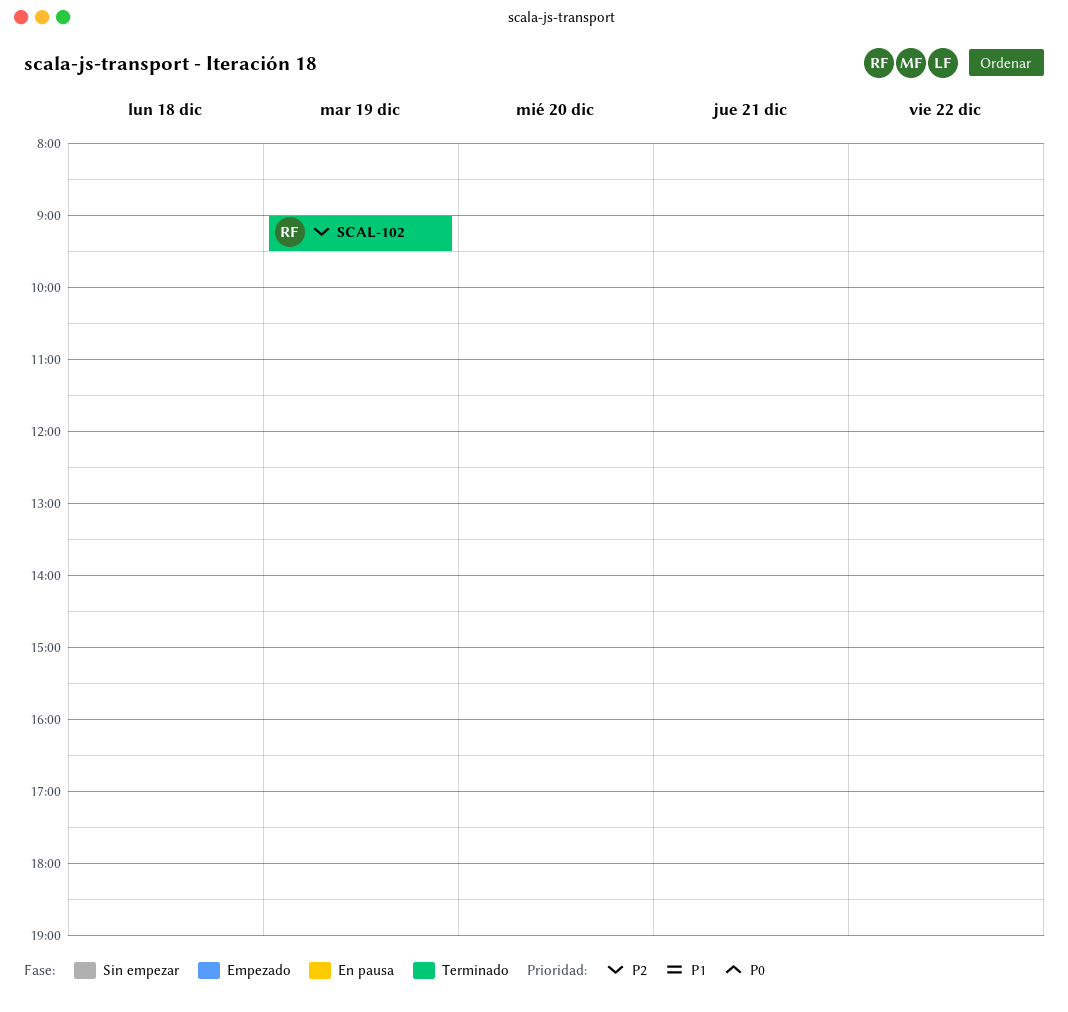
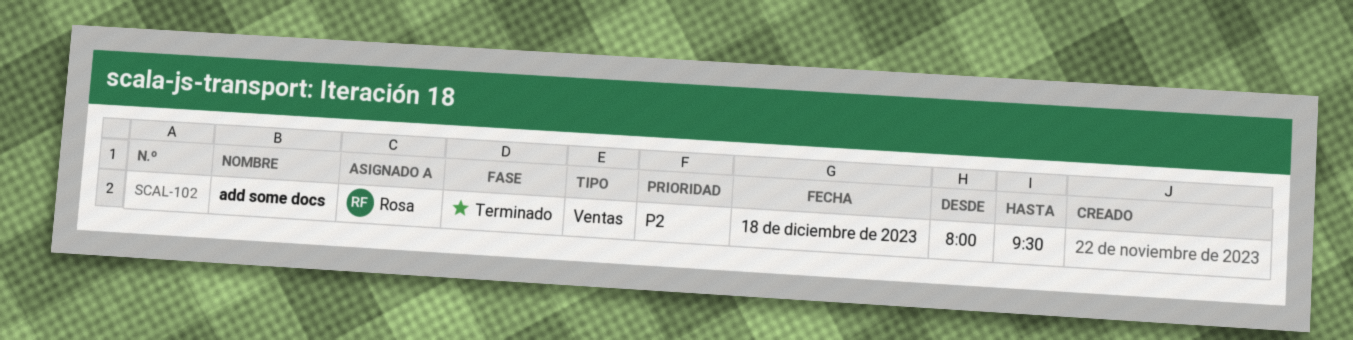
SCAL-102, day: Dec 19 -> Dec 18
SCAL-102, begins: 09:00 -> 08:00

